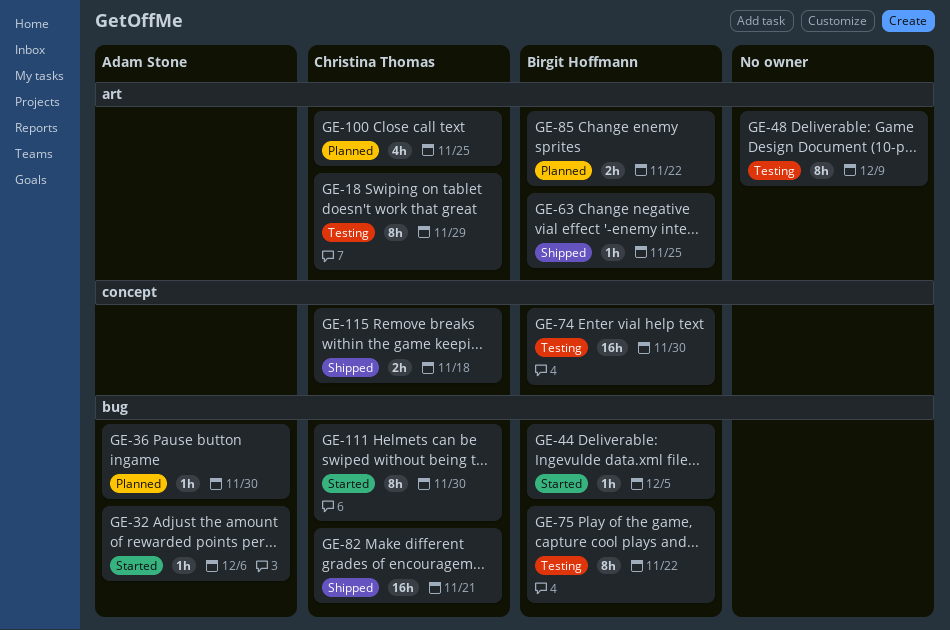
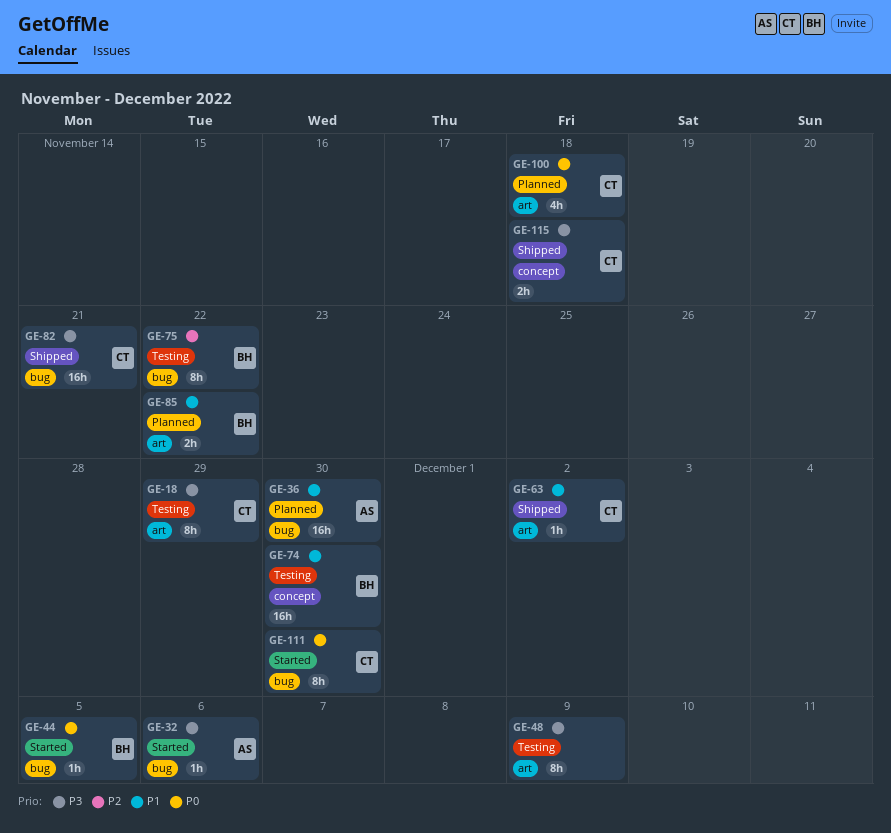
GE-36, estimate: 1h -> 16h
GE-63, owner: Birgit Hoffmann -> Christina Thomas
GE-63, due: Nov 25 -> Dec 2
GE-100, due: Nov 25 -> Nov 18

